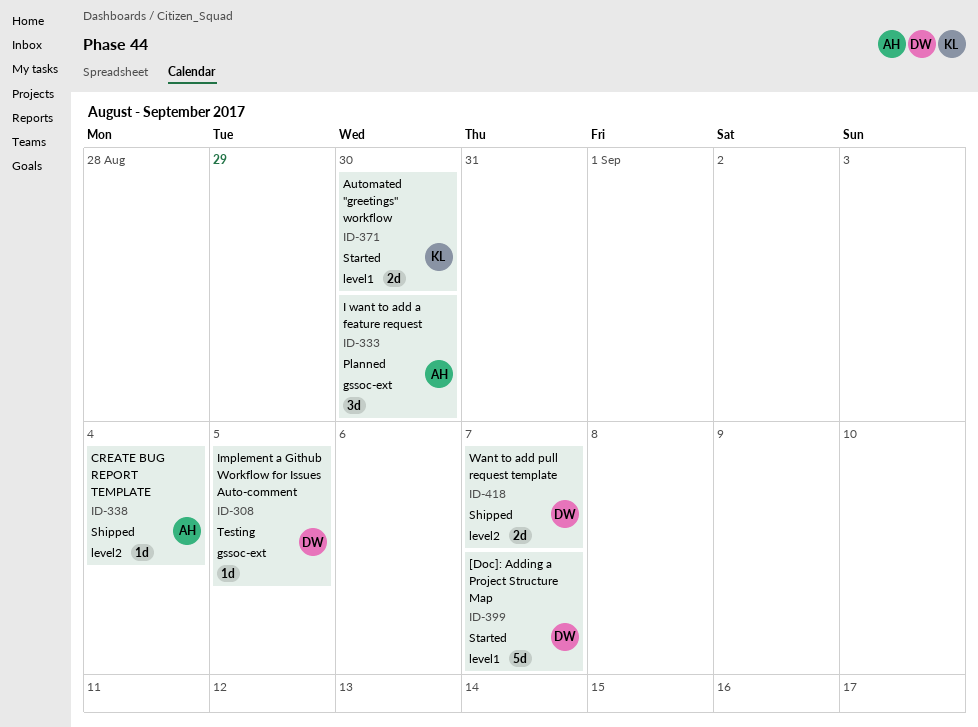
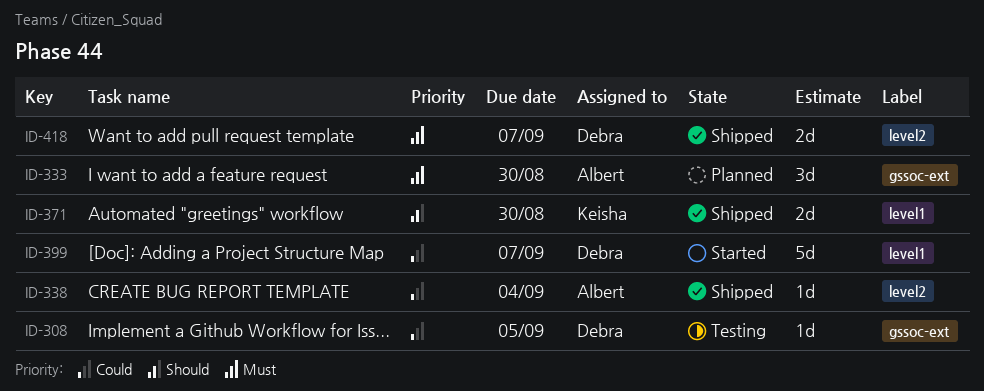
ID-371, status: Started -> Shipped

